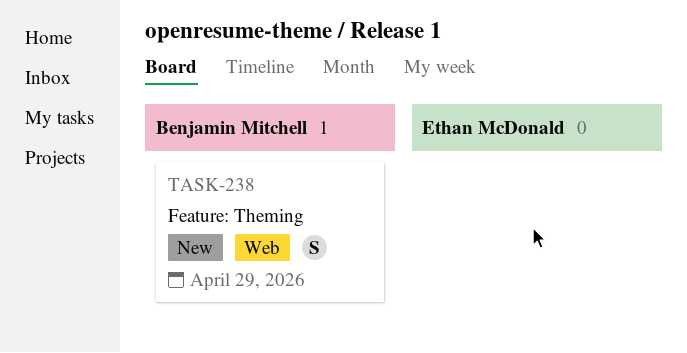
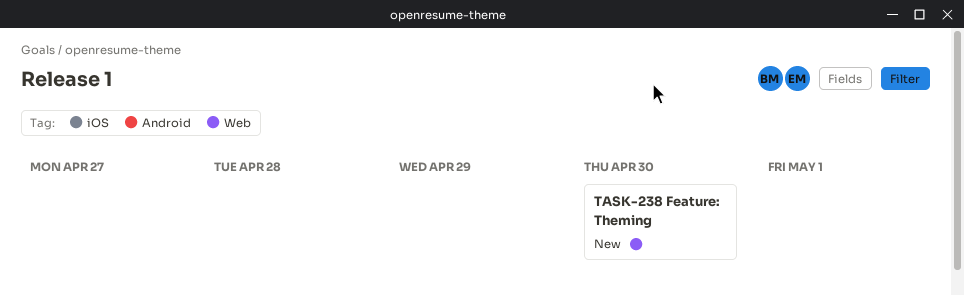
TASK-238, due: Apr 29 -> Apr 30

